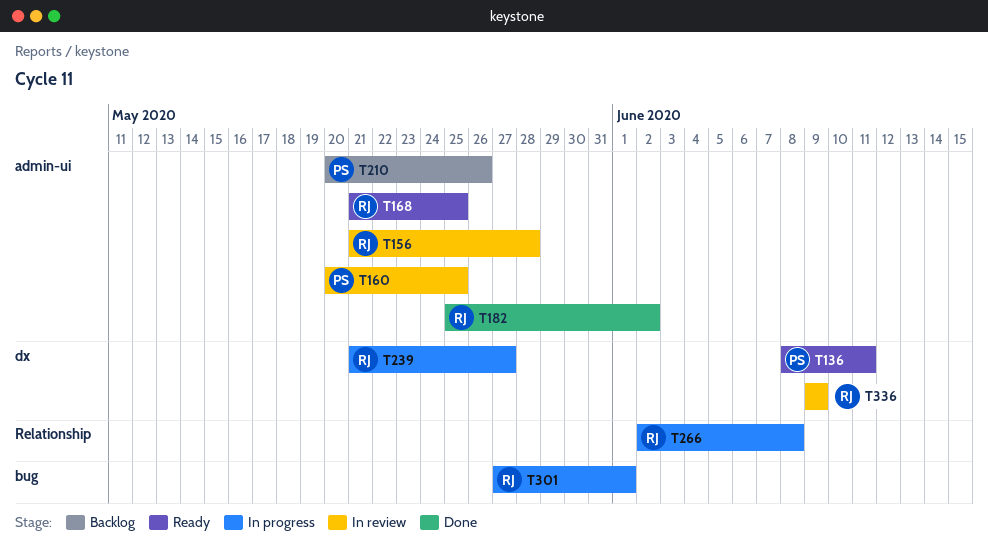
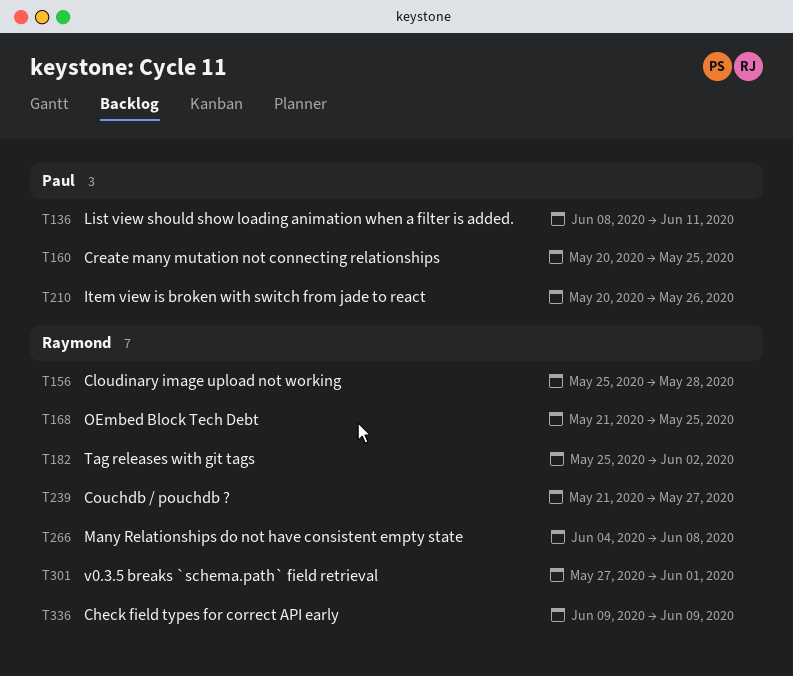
T156, start: May 21 -> May 25
T266, start: Jun 2 -> Jun 4

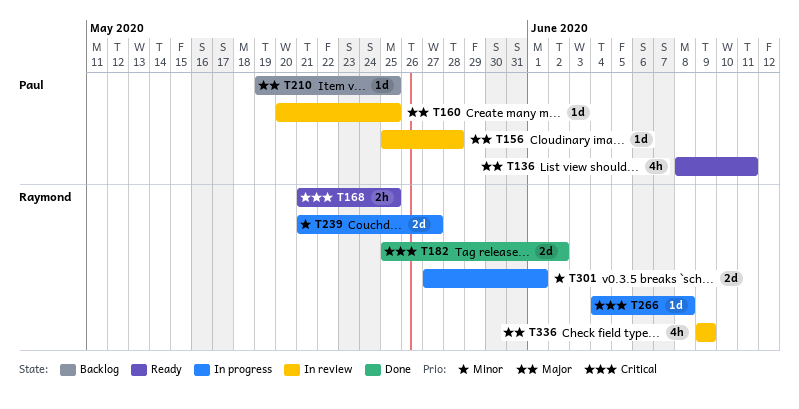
T156, owner: Raymond -> Paul
T210, start: May 20 -> May 19
T210, due: May 26 -> May 25

